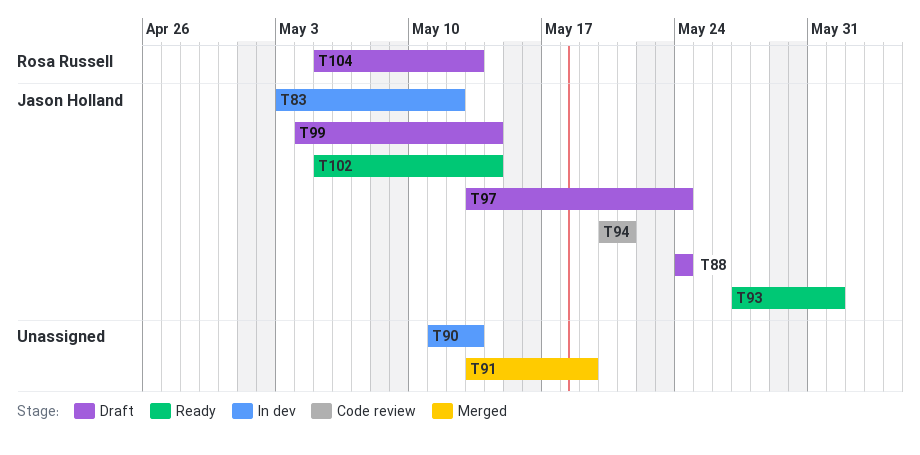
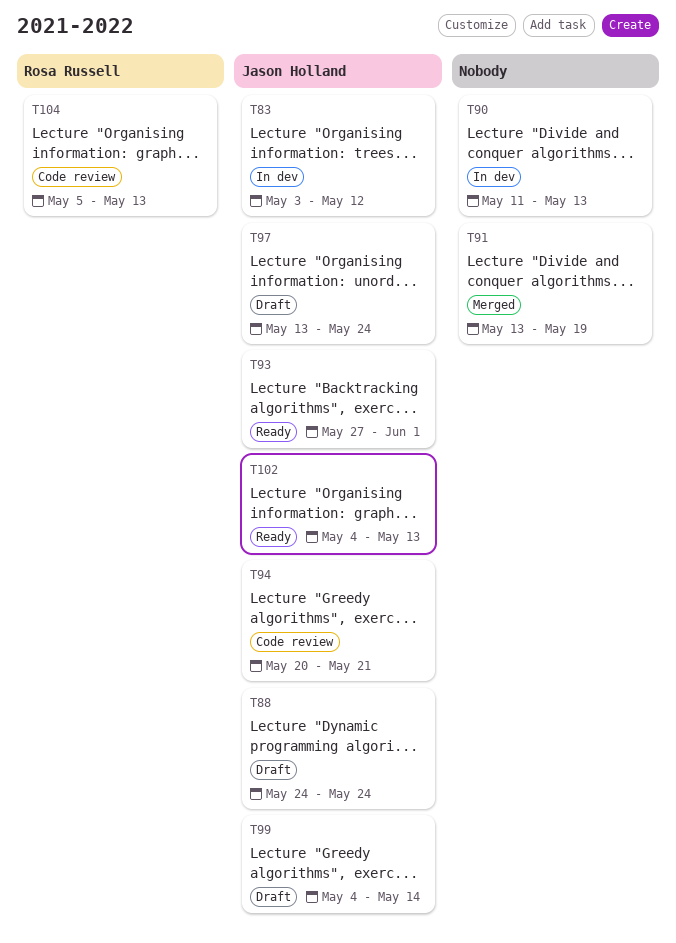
T102, start: May 5 -> May 4
T102, due: May 14 -> May 13
T104, status: Draft -> Code review

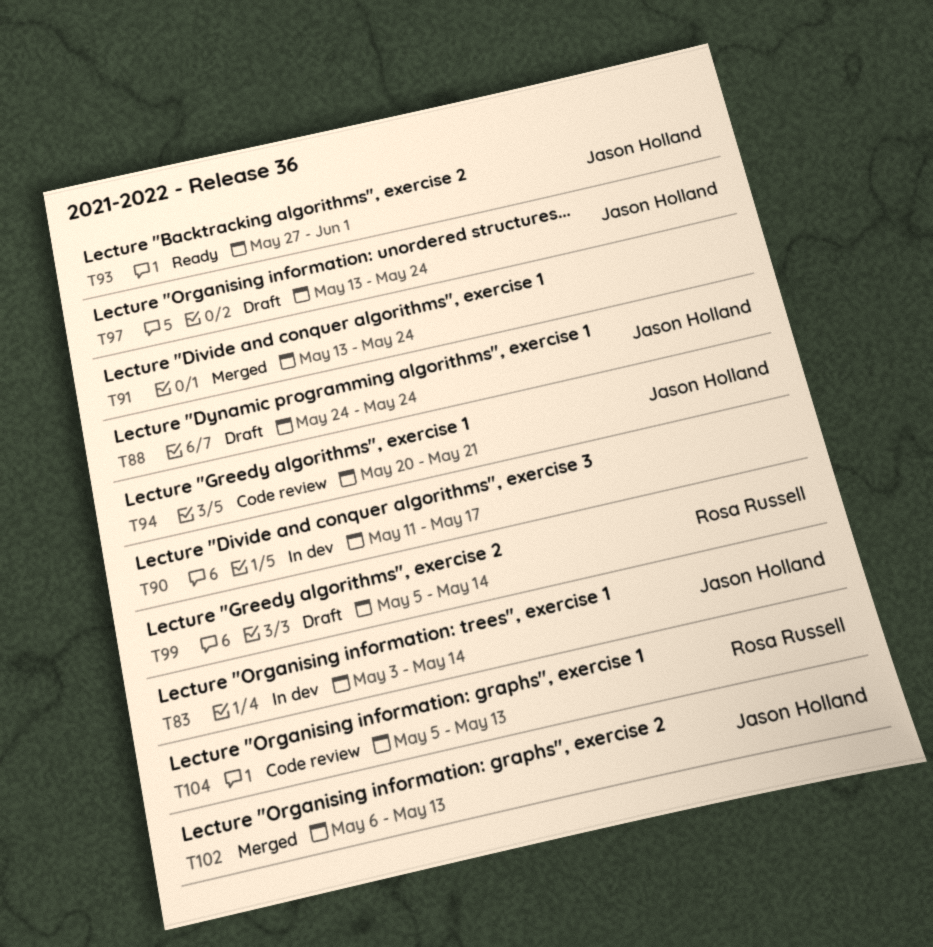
T83, due: May 12 -> May 14
T90, due: May 13 -> May 17
T91, due: May 19 -> May 24
T99, owner: Jason Holland -> Rosa Russell
T99, start: May 4 -> May 5
T102, status: Ready -> Merged
T102, start: May 4 -> May 6

